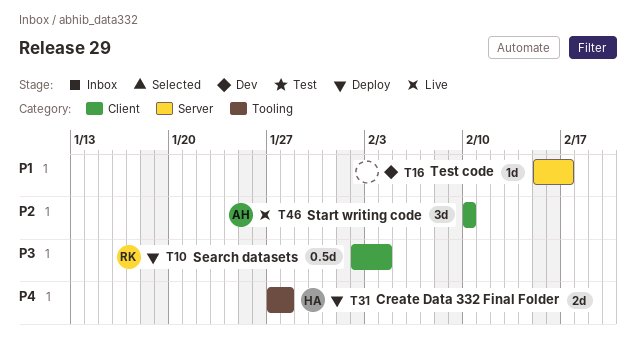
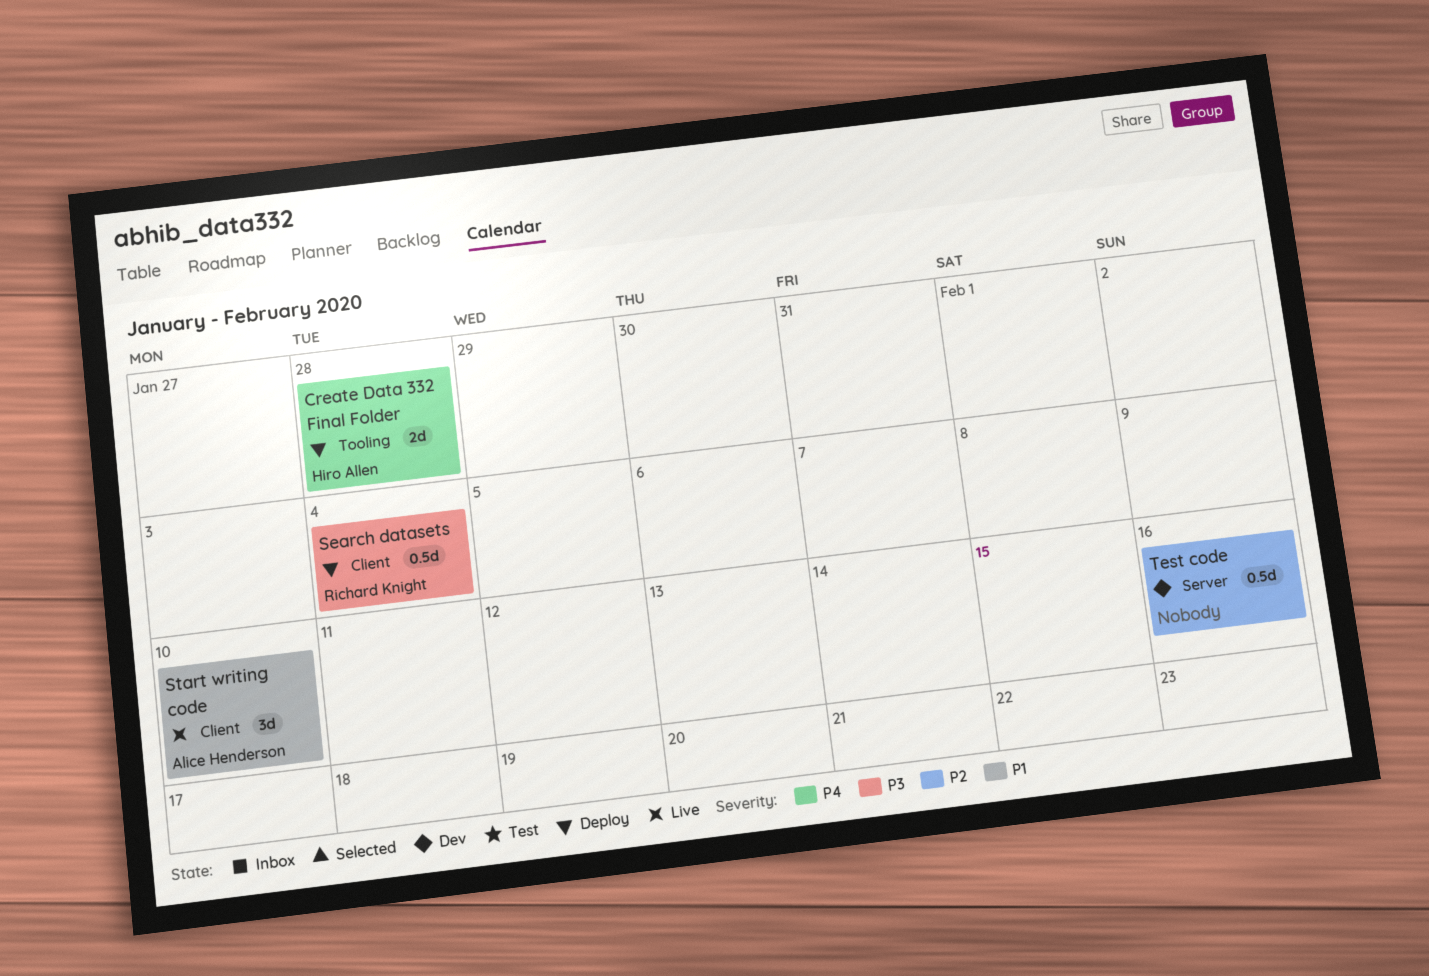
Start writing code, priority: P2 -> P1
Test code, priority: P1 -> P2
Test code, estimate: 1d -> 0.5d
Test code, due: Feb 17 -> Feb 16

